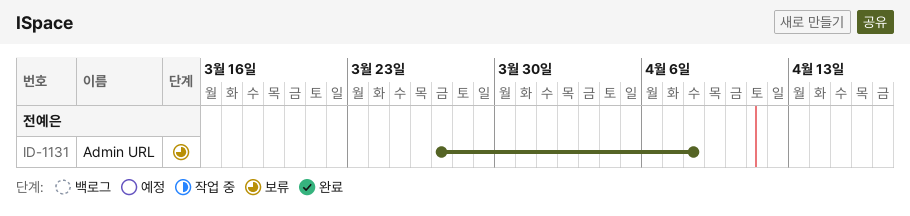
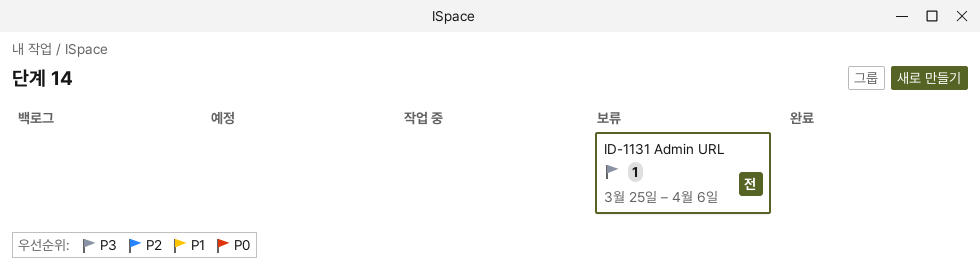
ID-1131, start: Mar 27 -> Mar 25
ID-1131, due: Apr 8 -> Apr 6

